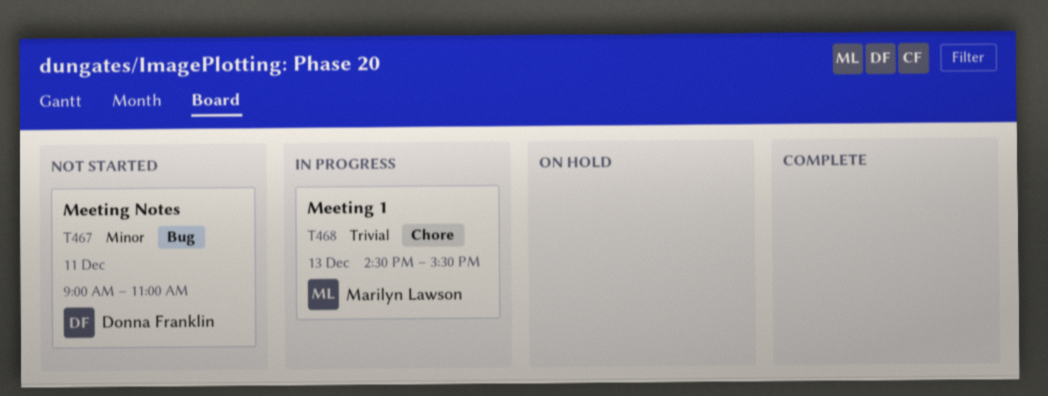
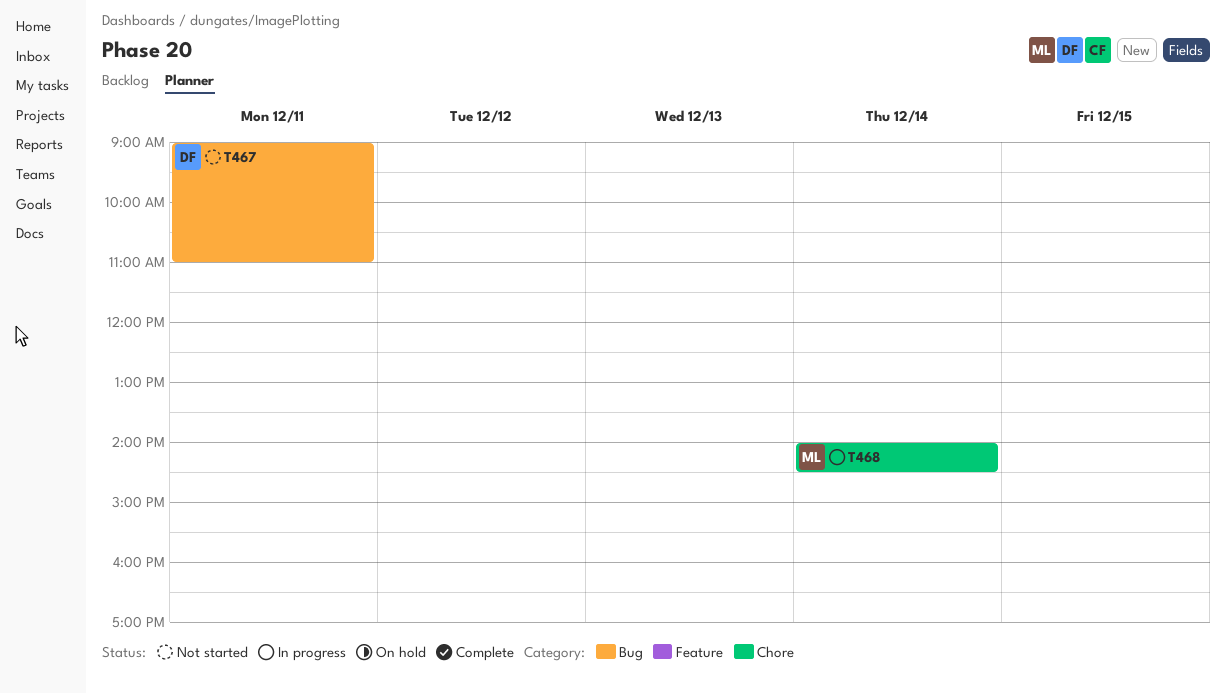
T468, day: Dec 13 -> Dec 14
T468, begins: 14:30 -> 14:00
T468, ends: 15:30 -> 14:30

